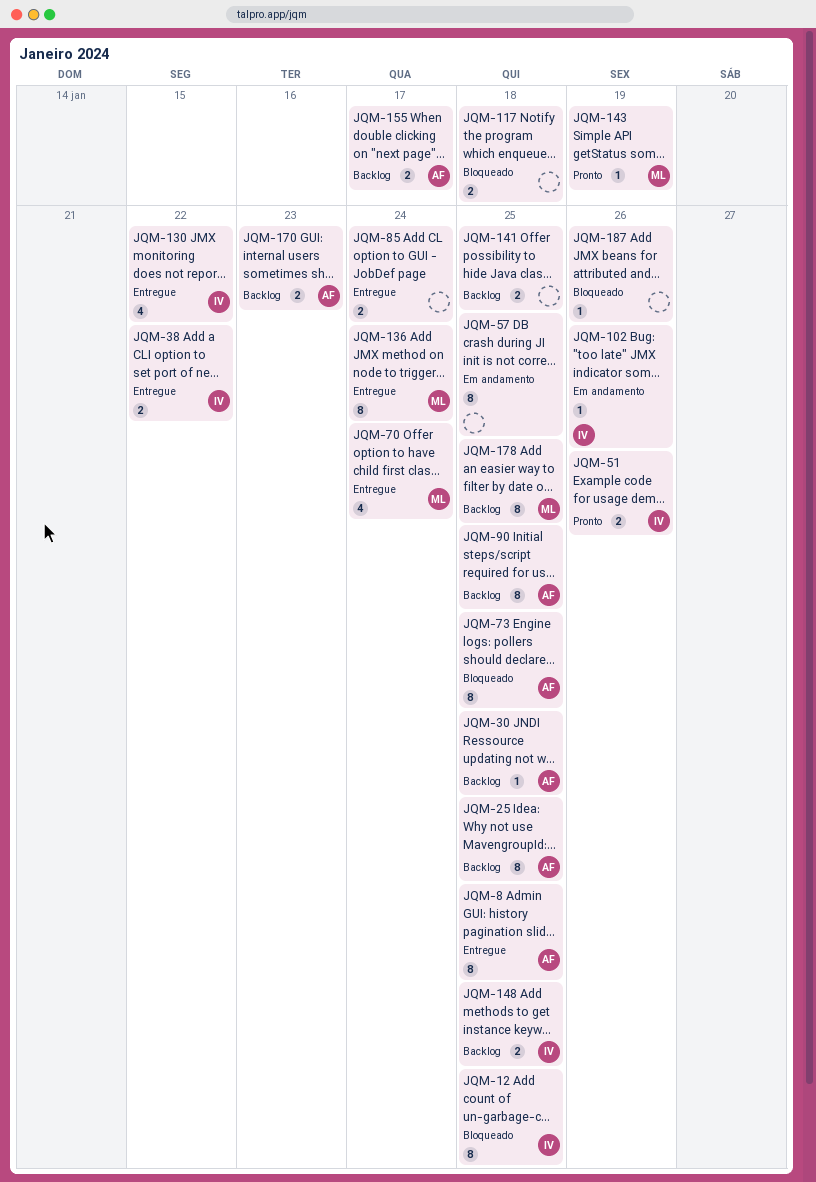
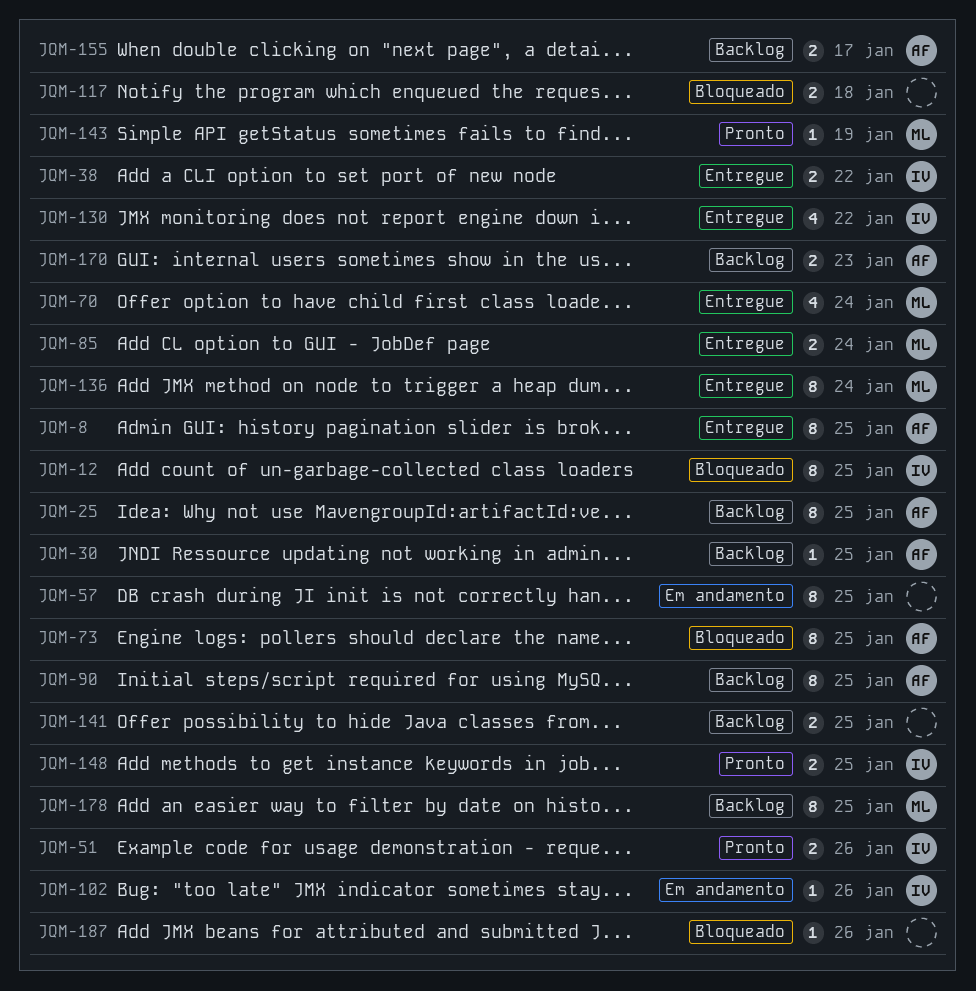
JQM-85, owner: none -> ML
JQM-148, status: Backlog -> Pronto

